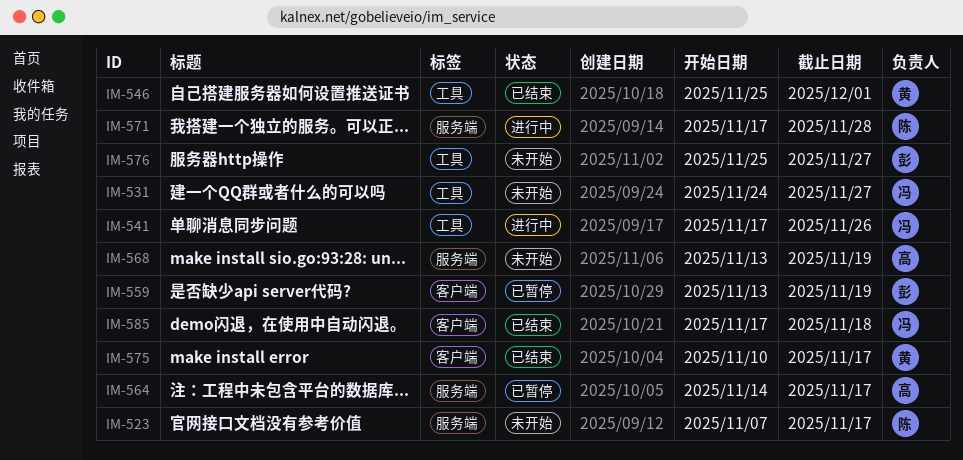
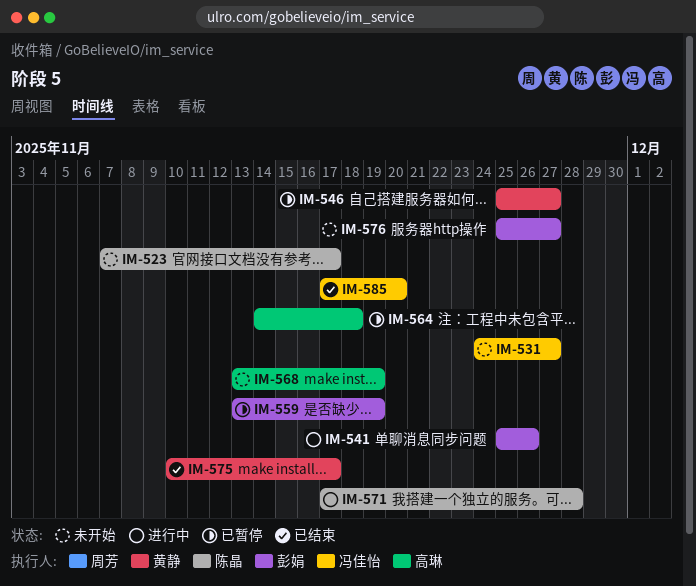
IM-541, owner: 冯佳怡 -> 彭娟
IM-541, start: Nov 17 -> Nov 25
IM-546, status: 已结束 -> 已暂停
IM-546, due: Dec 1 -> Nov 27
IM-564, due: Nov 17 -> Nov 18
IM-585, due: Nov 18 -> Nov 20

